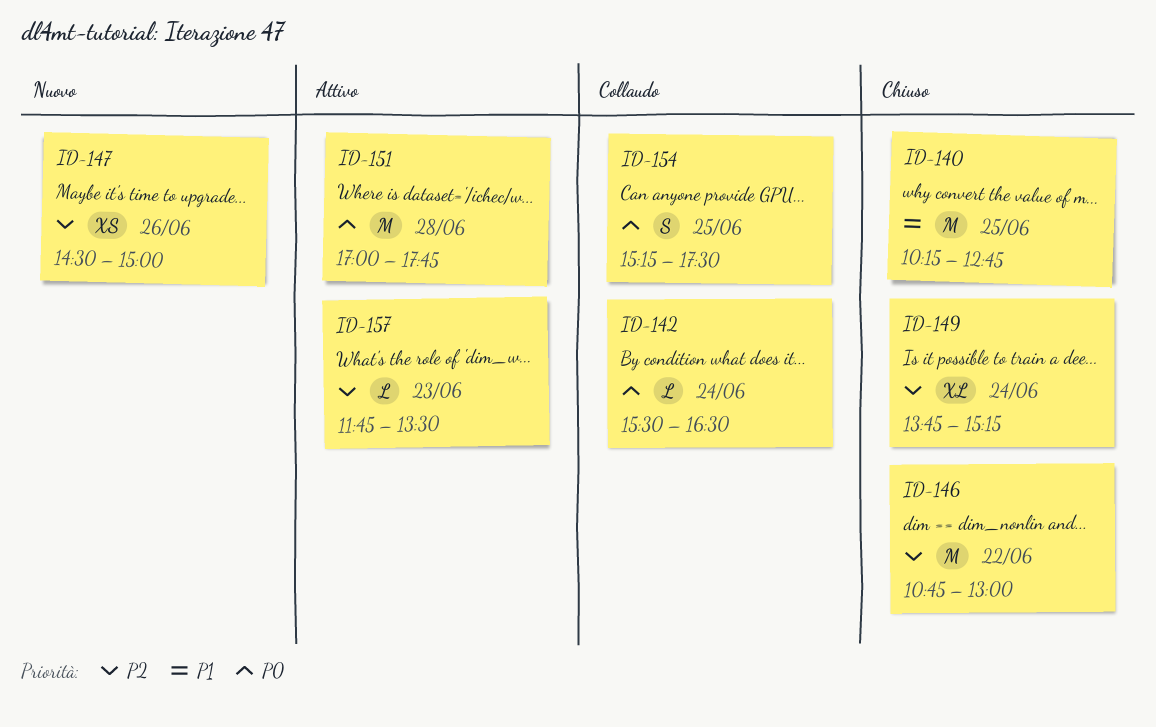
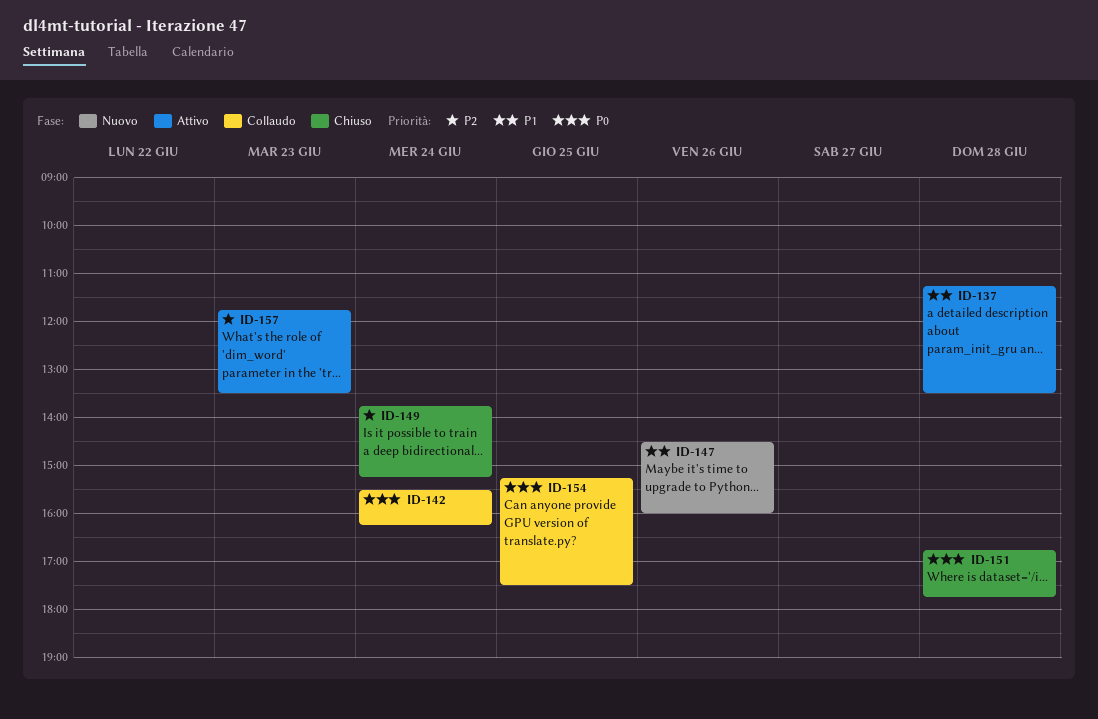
ID-137: none -> present
ID-140: present -> none
ID-142, ends: 16:30 -> 16:15
ID-146: present -> none
ID-147, priority: P2 -> P1
ID-147, ends: 15:00 -> 16:00
ID-151, status: Attivo -> Chiuso
ID-151, begins: 17:00 -> 16:45

